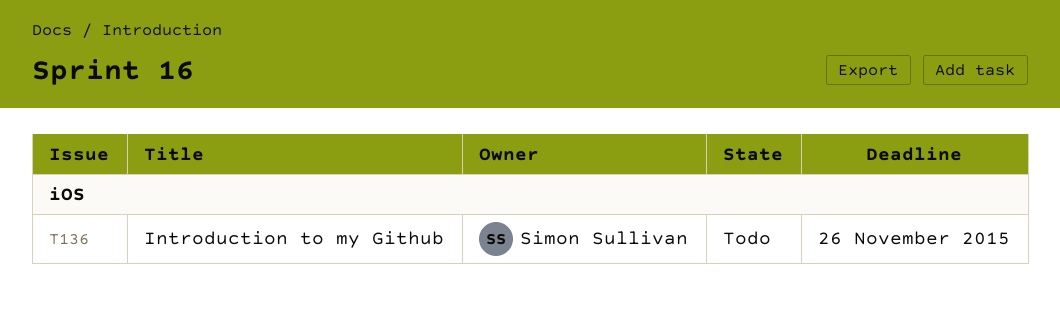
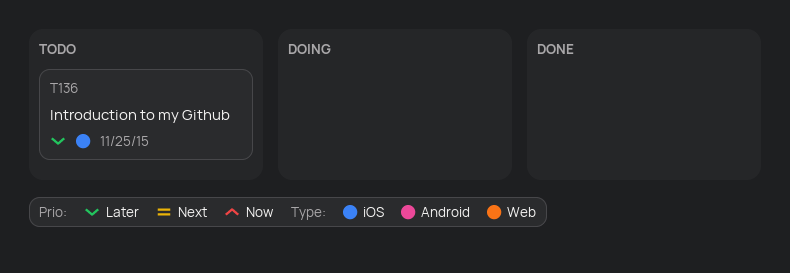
T136, due: Nov 26 -> Nov 25

